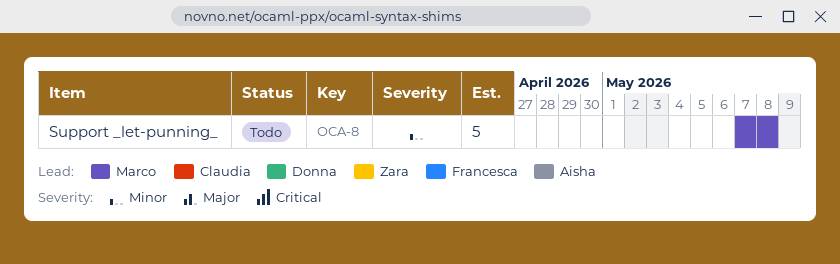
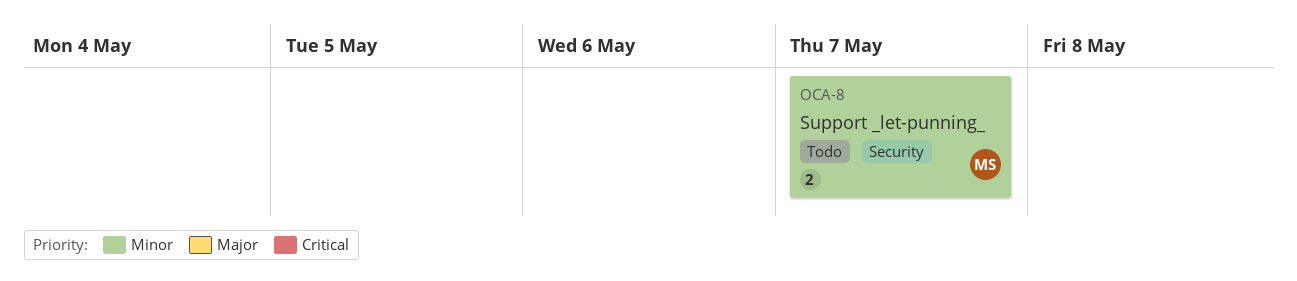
OCA-8, estimate: 5 -> 2
OCA-8, due: May 8 -> May 7

